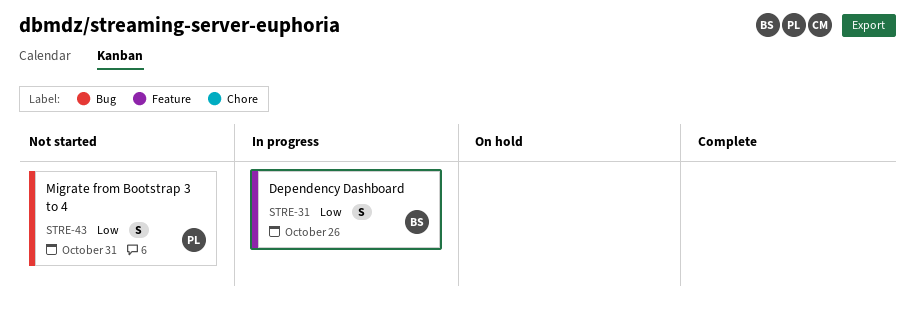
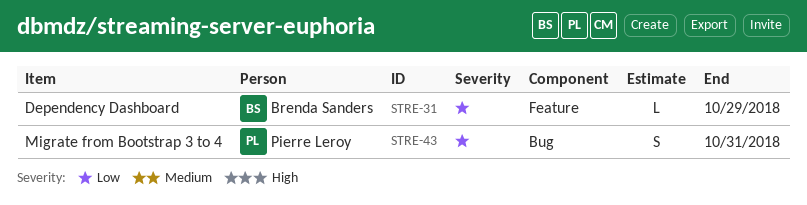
STRE-31, estimate: S -> L
STRE-31, due: Oct 26 -> Oct 29

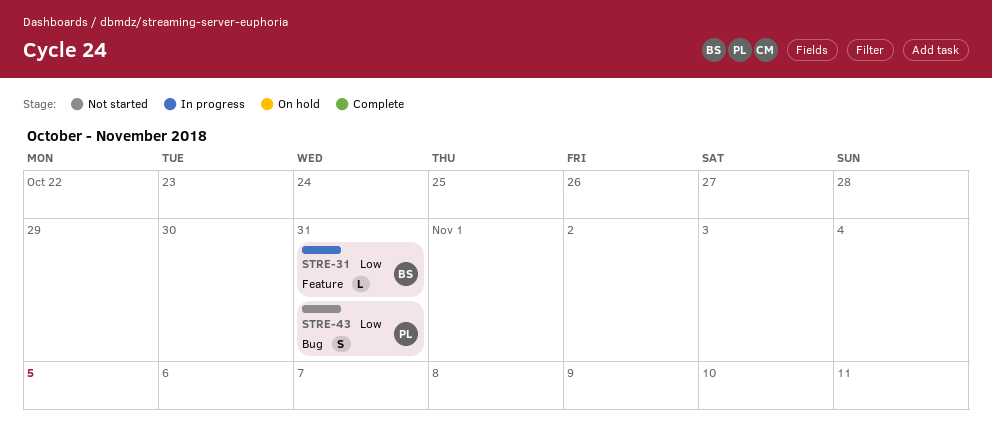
STRE-31, due: Oct 29 -> Oct 31

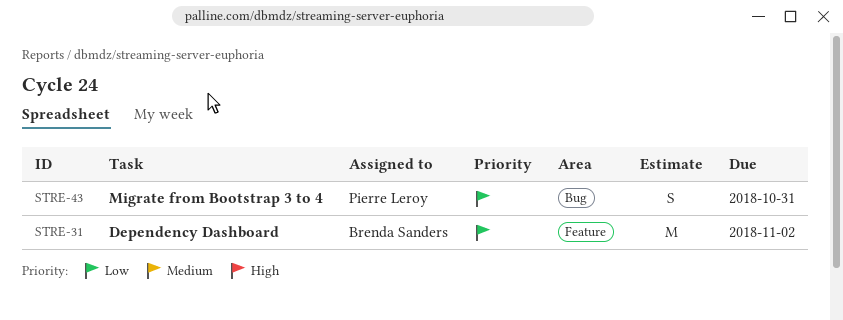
STRE-31, estimate: L -> M
STRE-31, due: Oct 31 -> Nov 2

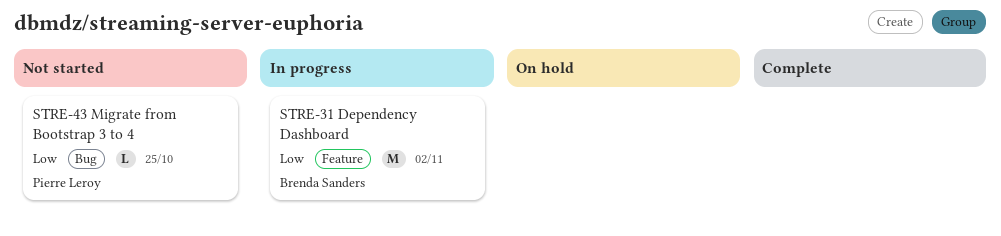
STRE-43, estimate: S -> L
STRE-43, due: Oct 31 -> Oct 25

